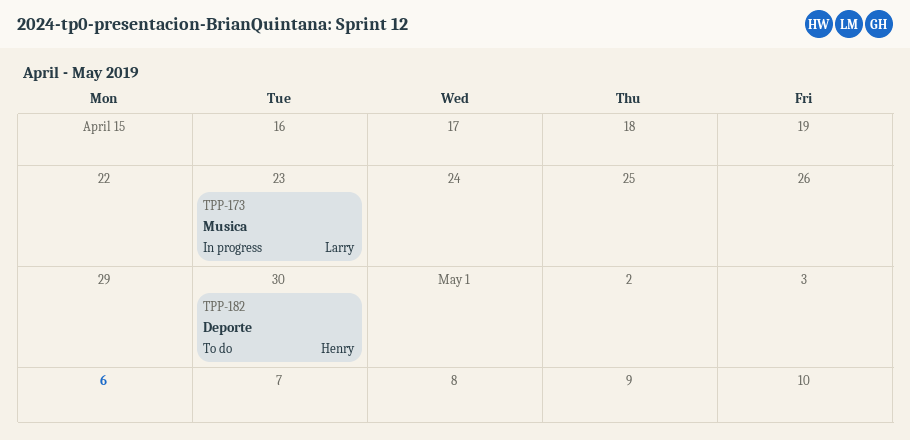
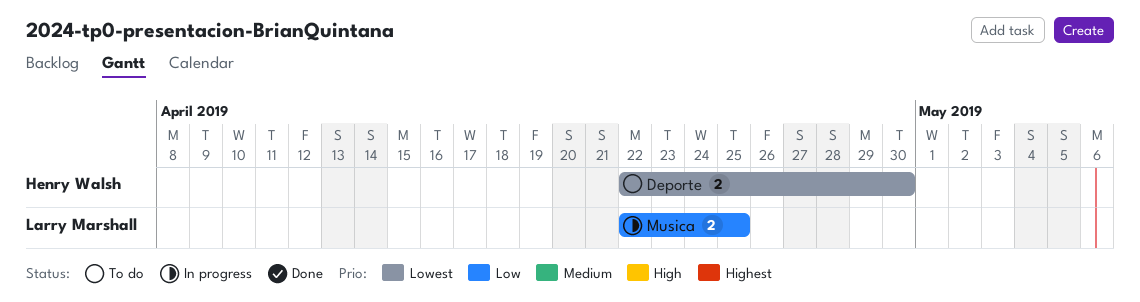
Musica, due: Apr 23 -> Apr 25

